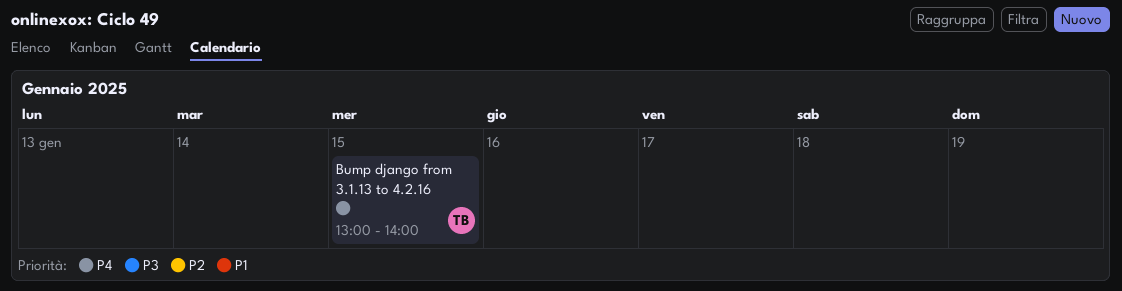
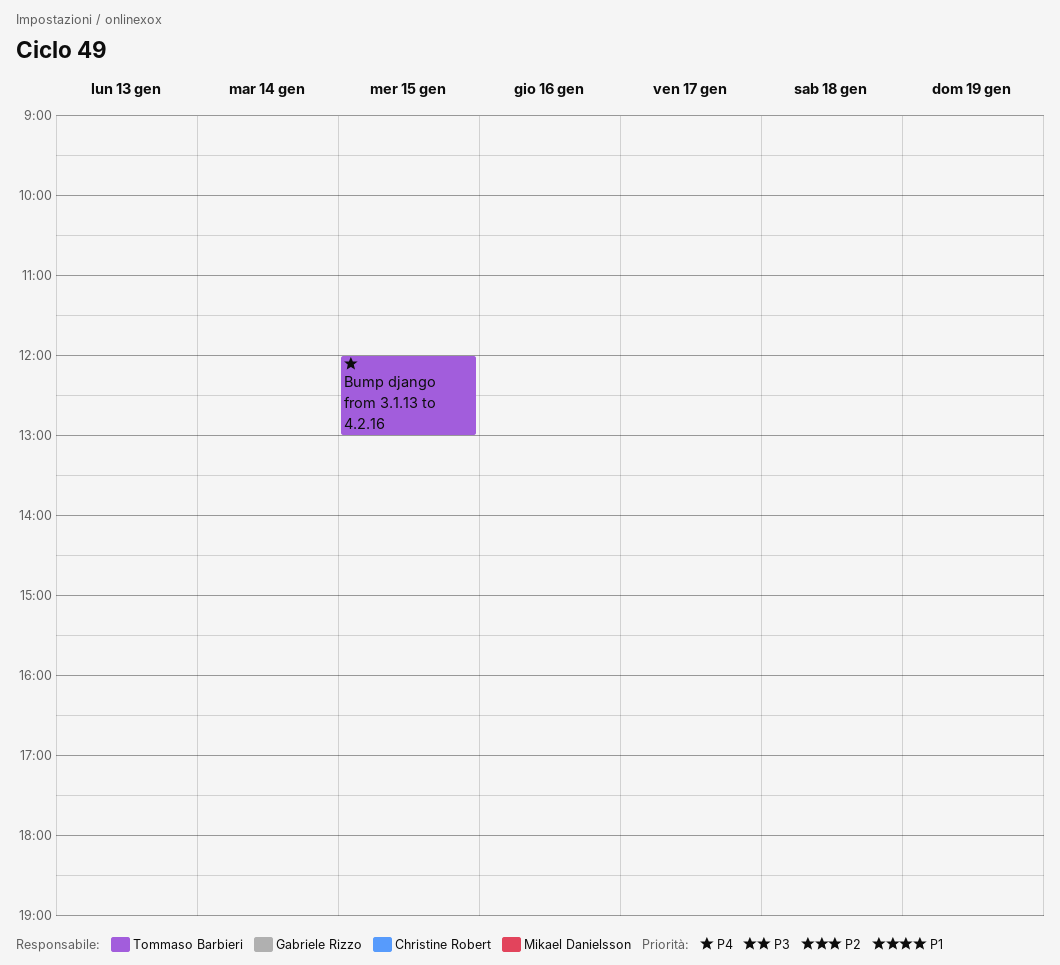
Bump django from 3.1.13 to 4.2.16, begins: 13:00 -> 12:00
Bump django from 3.1.13 to 4.2.16, ends: 14:00 -> 13:00

